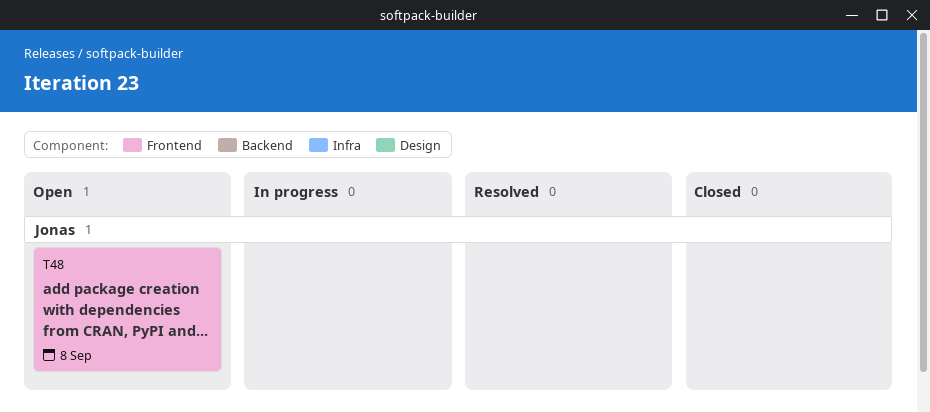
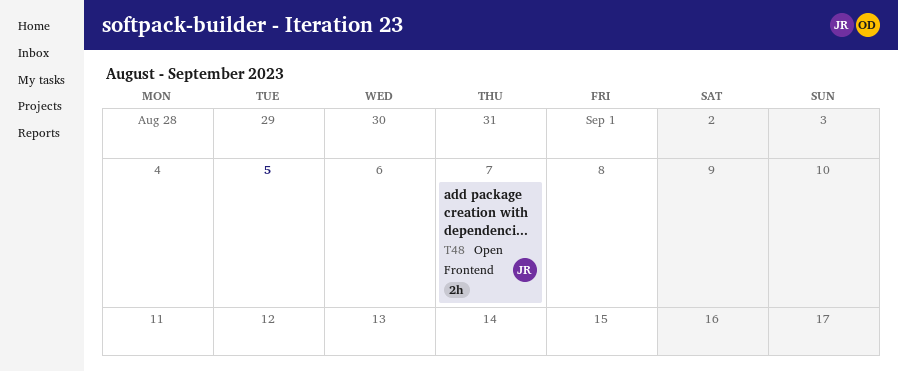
T48, due: Sep 8 -> Sep 7

